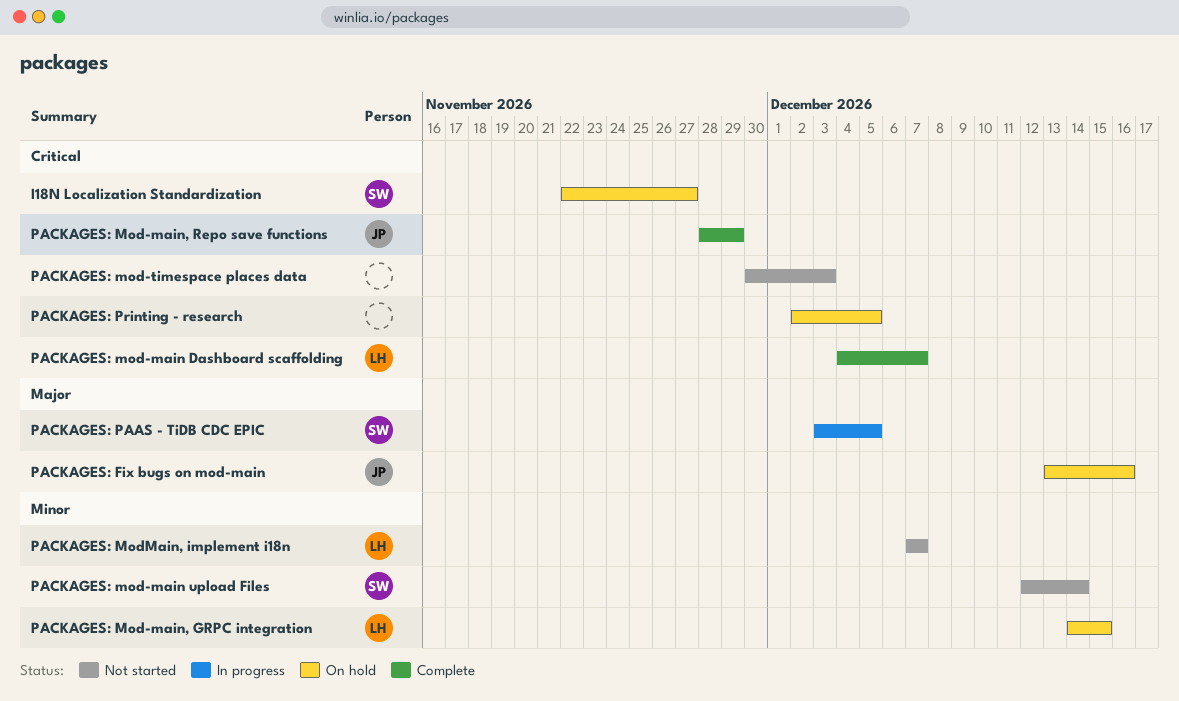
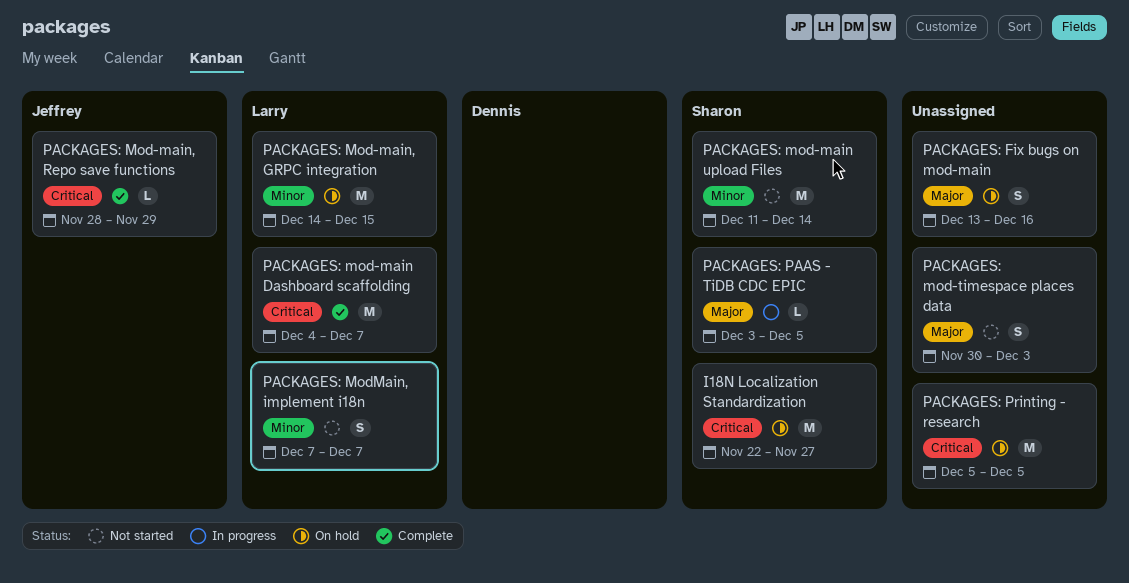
PACKAGES: Fix bugs on mod-main, owner: Jeffrey -> none
PACKAGES: mod-main upload Files, start: Dec 12 -> Dec 11
PACKAGES: mod-timespace places data, priority: Critical -> Major
PACKAGES: Printing - research, start: Dec 2 -> Dec 5

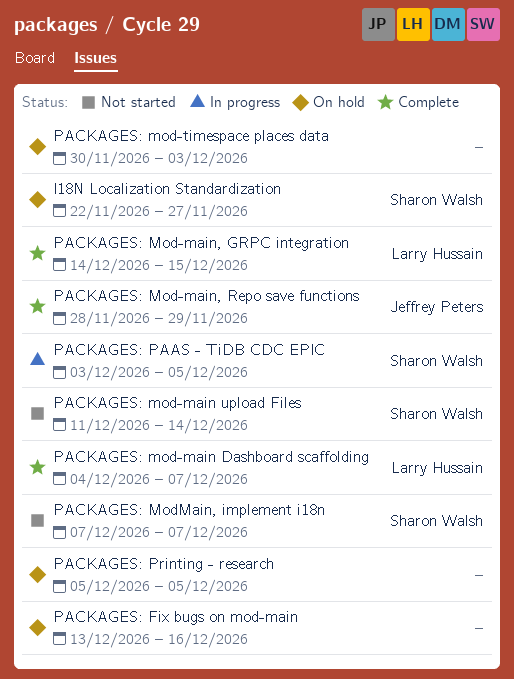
PACKAGES: Mod-main, GRPC integration, status: On hold -> Complete
PACKAGES: mod-timespace places data, status: Not started -> On hold
PACKAGES: ModMain, implement i18n, owner: Larry Hussain -> Sharon Walsh

